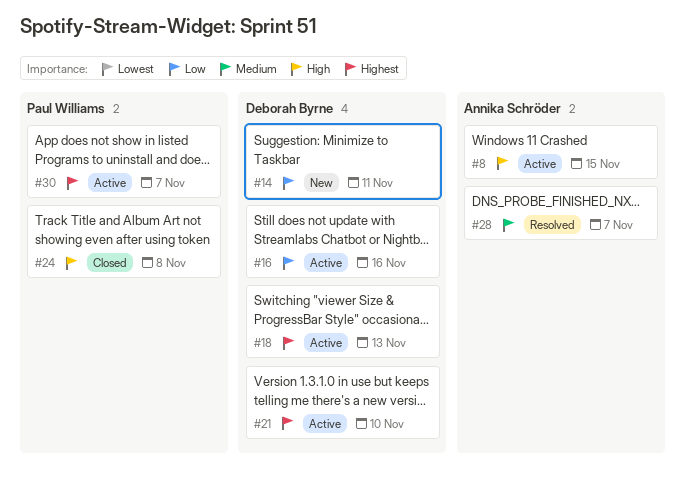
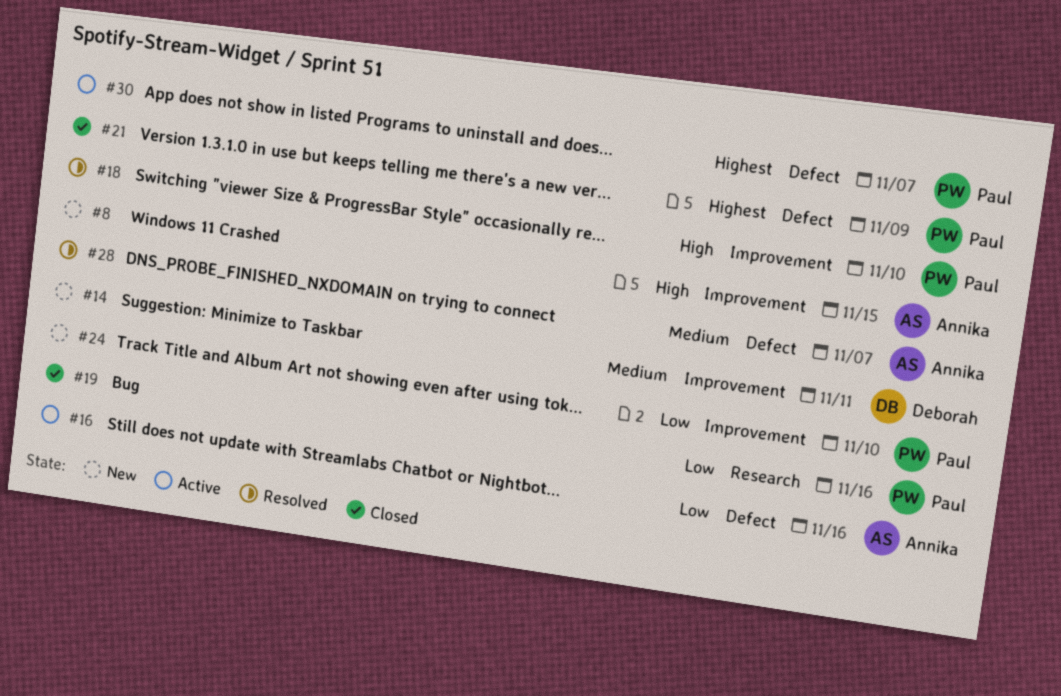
#8, status: Active -> New
#14, priority: Low -> Medium
#16, owner: Deborah Byrne -> Annika Schröder
#18, status: Active -> Resolved
#18, owner: Deborah Byrne -> Paul Williams
#18, priority: Highest -> High
#18, due: Nov 13 -> Nov 10
#19: none -> present
#21, status: Active -> Closed
#21, owner: Deborah Byrne -> Paul Williams
#21, due: Nov 10 -> Nov 9
#24, status: Closed -> New
#24, priority: High -> Low
#24, due: Nov 8 -> Nov 10

